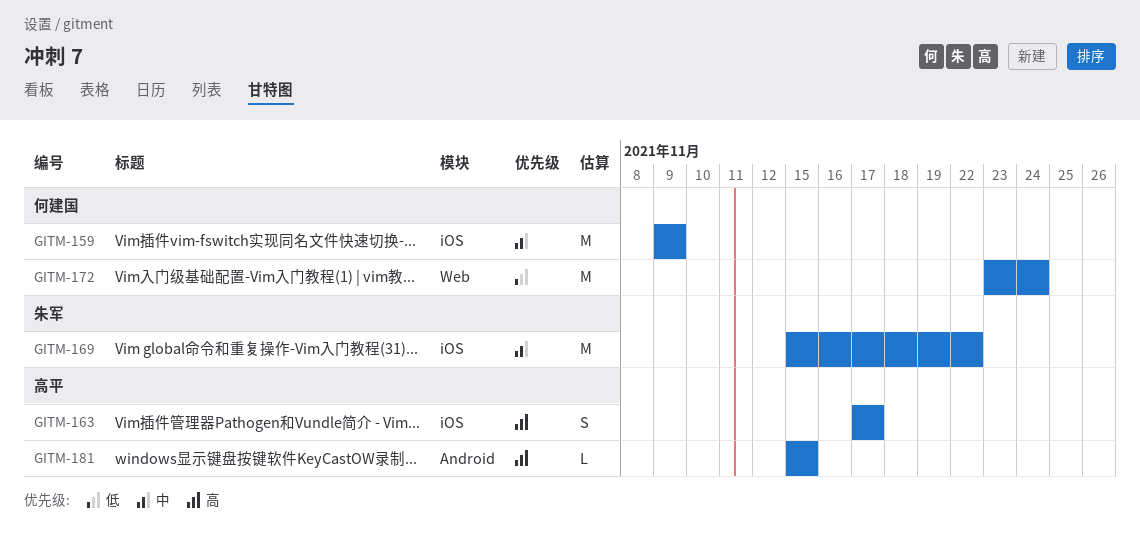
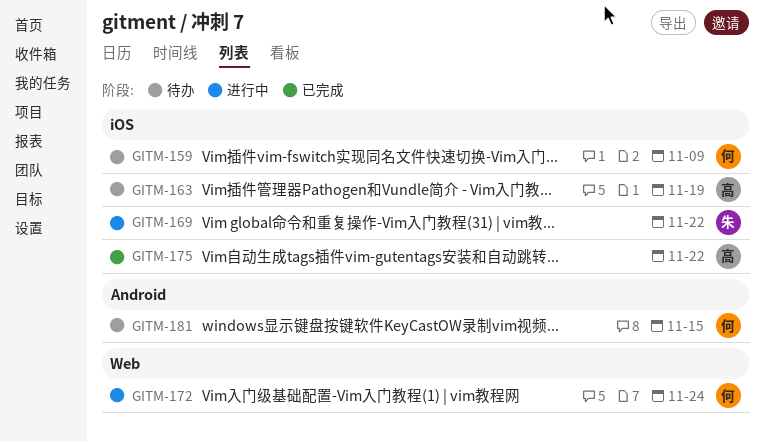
GITM-163, due: Nov 17 -> Nov 19
GITM-175: none -> present
GITM-181, owner: 高平 -> 何建国

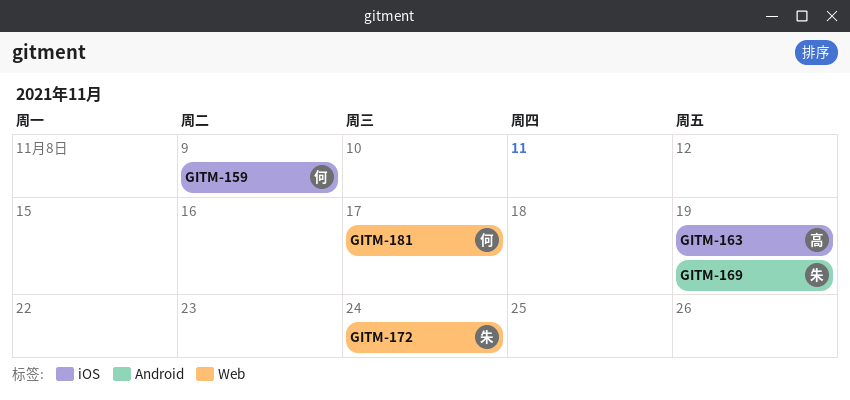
GITM-169, label: iOS -> Android
GITM-169, due: Nov 22 -> Nov 19
GITM-172, owner: 何 -> 朱
GITM-175: present -> none
GITM-181, label: Android -> Web
GITM-181, due: Nov 15 -> Nov 17

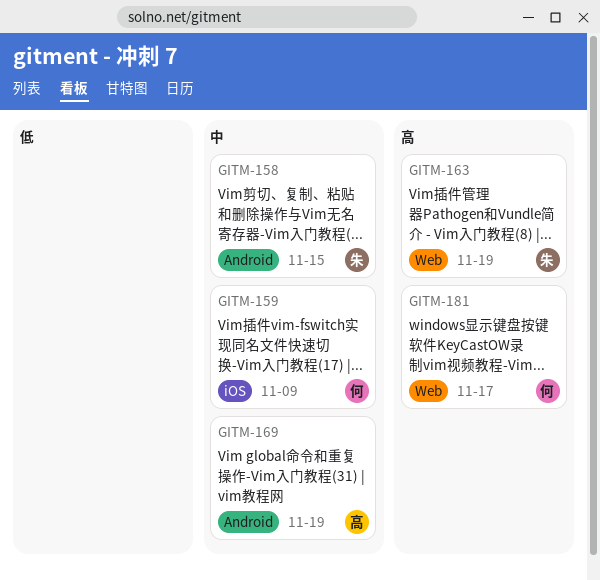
GITM-158: none -> present
GITM-163, owner: 高 -> 朱
GITM-163, label: iOS -> Web
GITM-169, owner: 朱 -> 高
GITM-172: present -> none

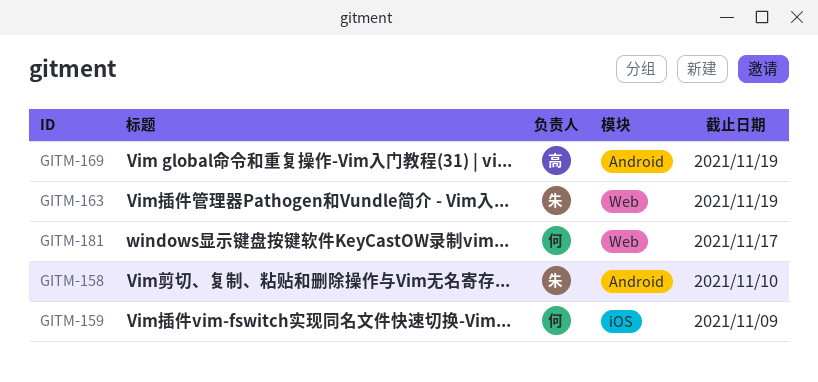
GITM-158, due: Nov 15 -> Nov 10

